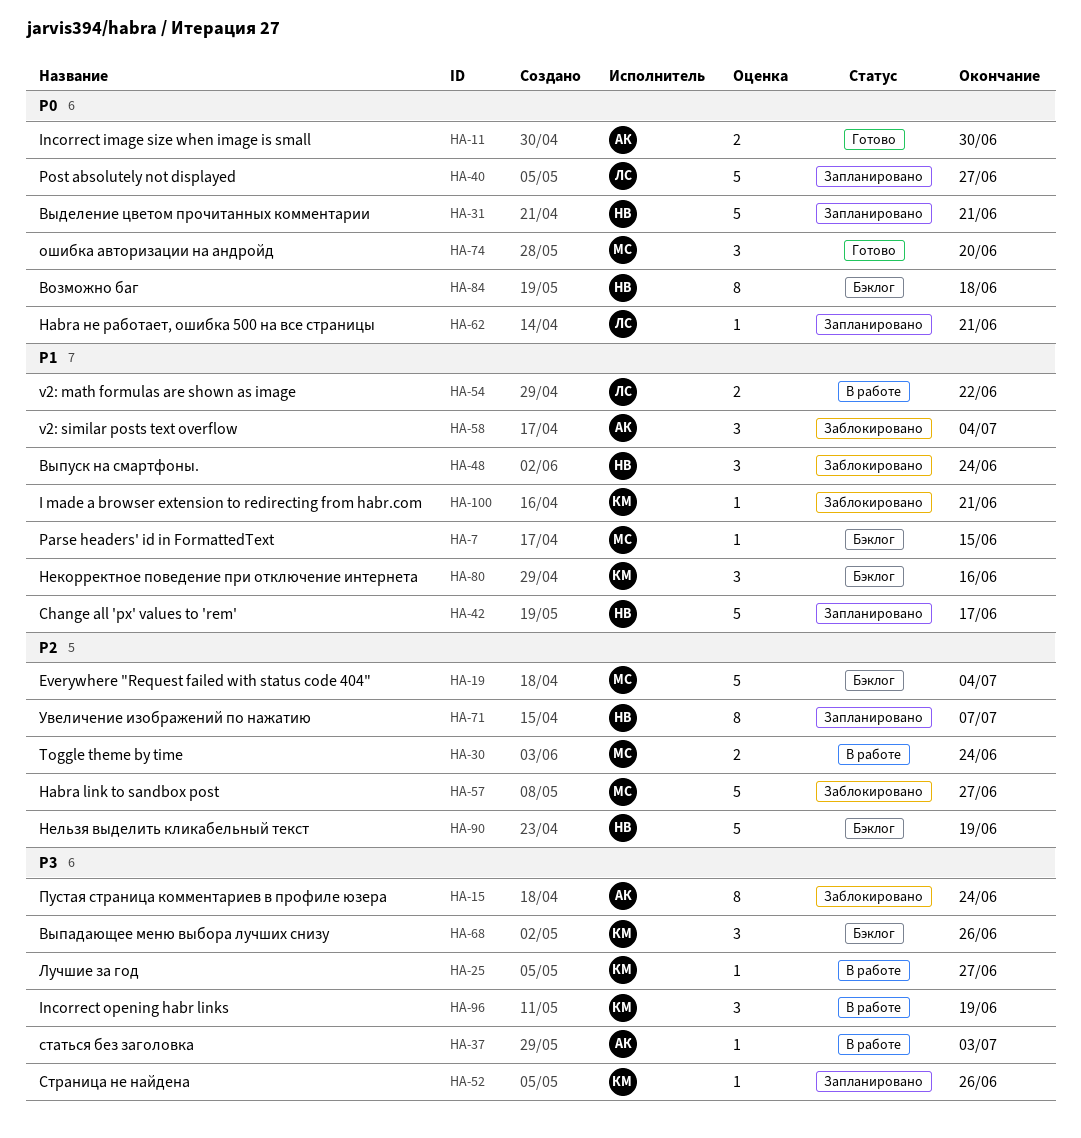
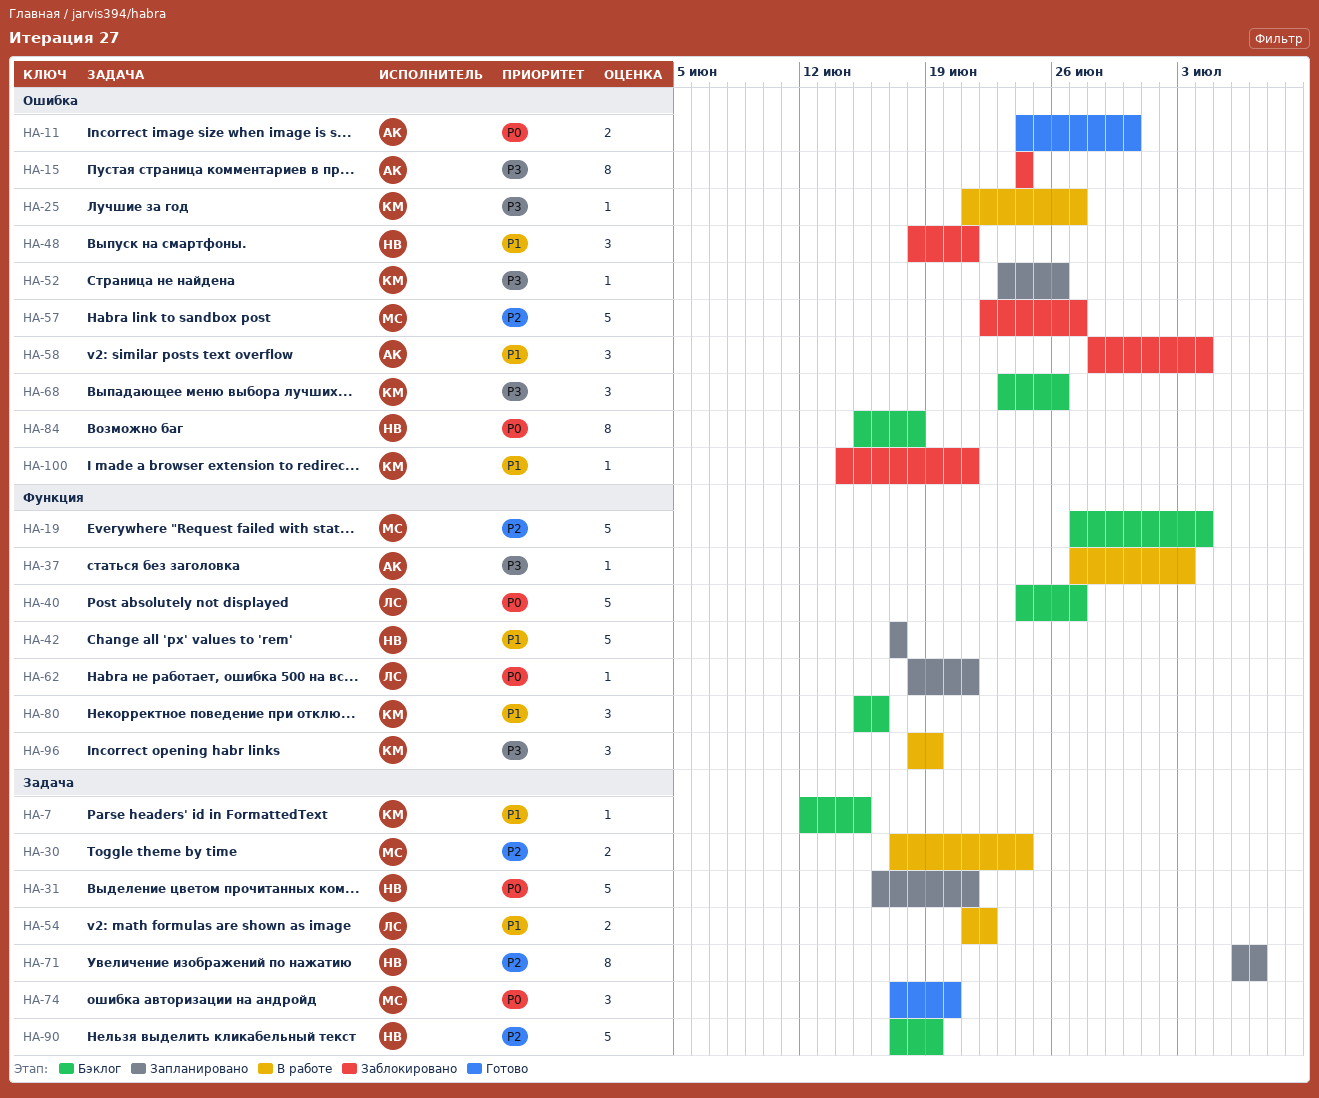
HA-7, owner: МС -> КМ
HA-40, status: Запланировано -> Бэклог
HA-48, due: Jun 24 -> Jun 21

